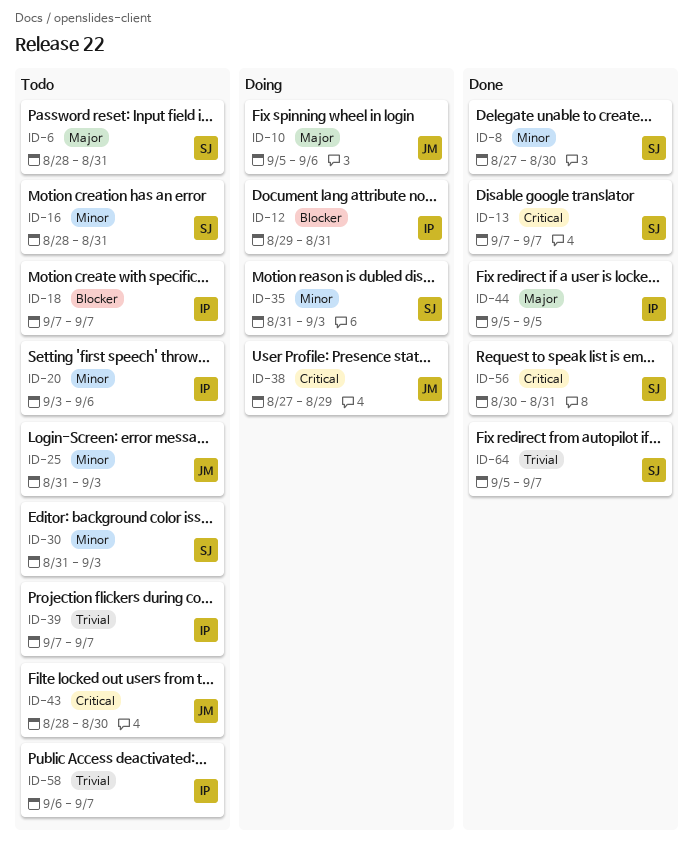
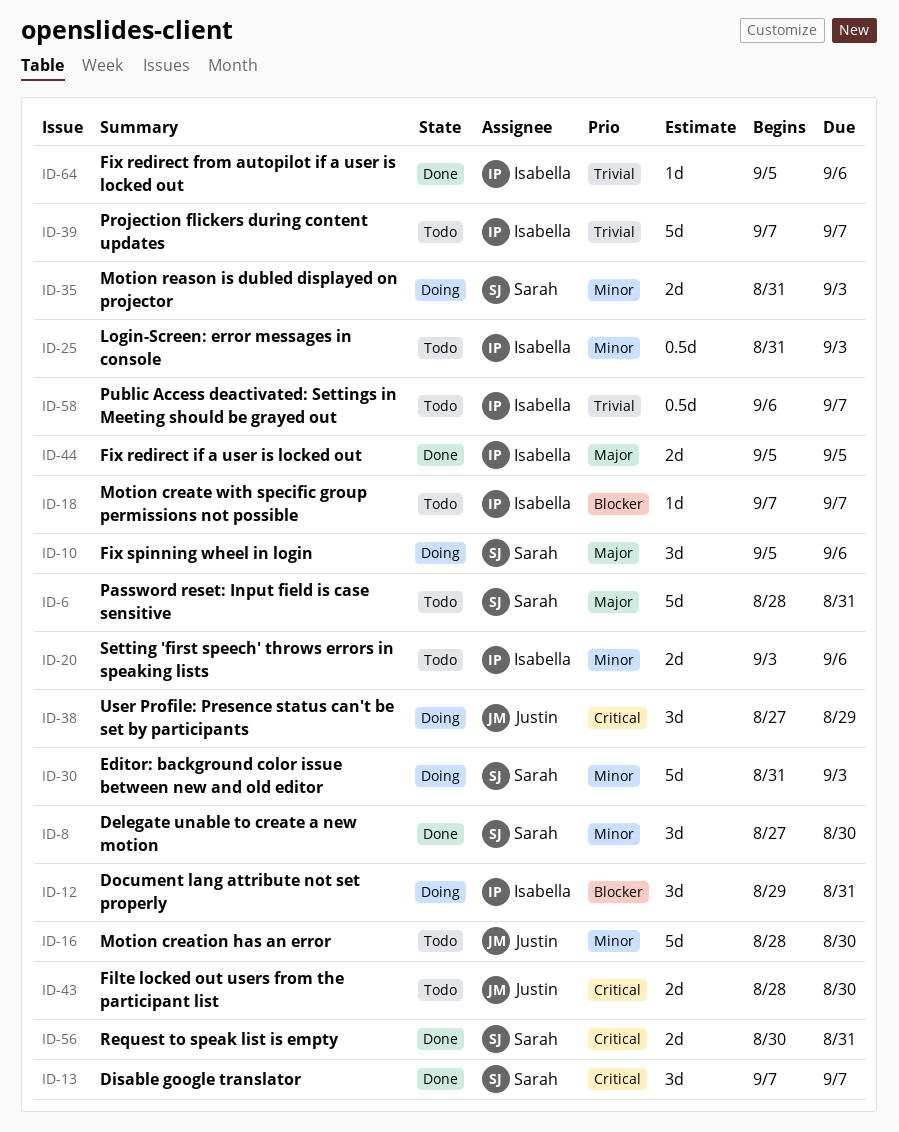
ID-10, owner: Justin -> Sarah
ID-16, owner: Sarah -> Justin
ID-16, due: Aug 31 -> Aug 30
ID-25, owner: Justin -> Isabella
ID-30, status: Todo -> Doing
ID-64, owner: Sarah -> Isabella
ID-64, due: Sep 7 -> Sep 6

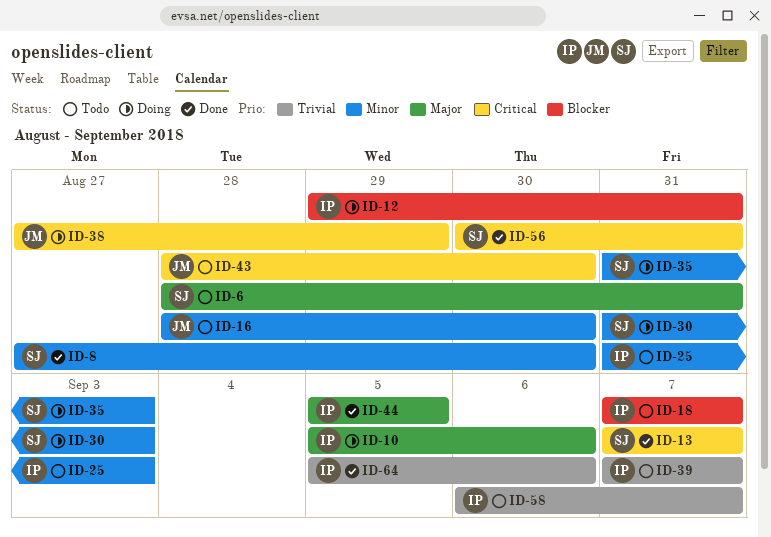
ID-10, owner: Sarah -> Isabella
ID-20: present -> none

